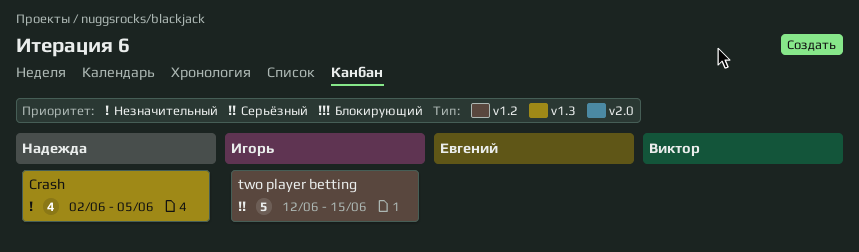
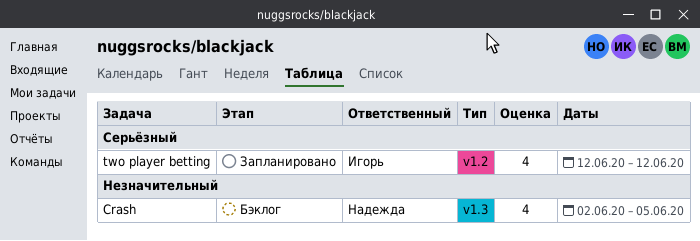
two player betting, estimate: 5 -> 4
two player betting, due: Jun 15 -> Jun 12

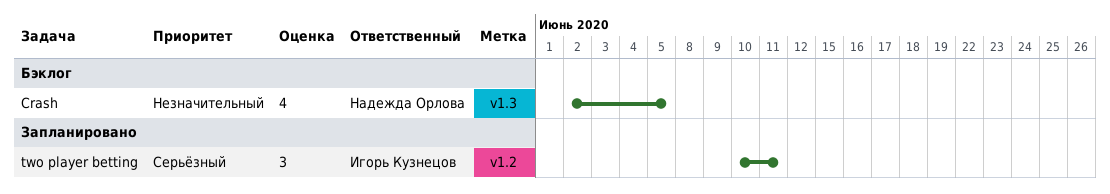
two player betting, estimate: 4 -> 3
two player betting, start: Jun 12 -> Jun 10
two player betting, due: Jun 12 -> Jun 11

